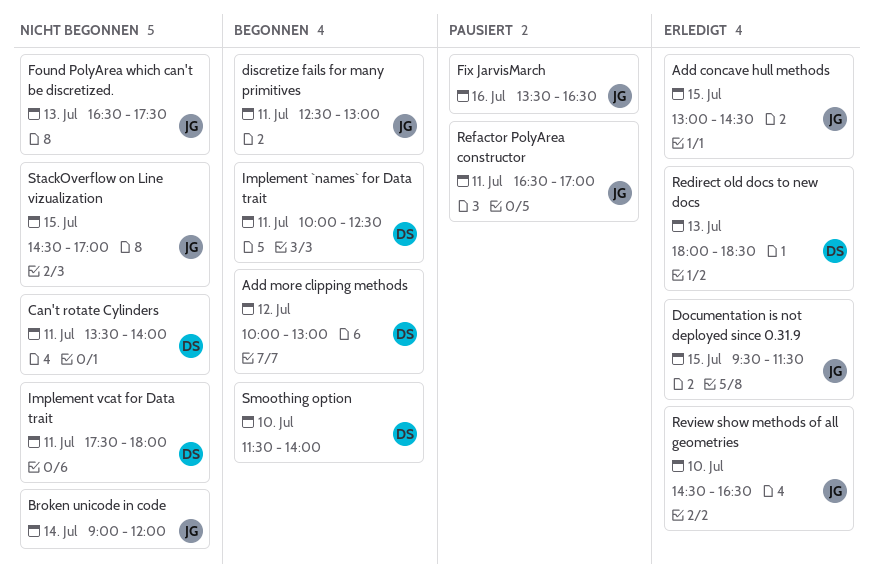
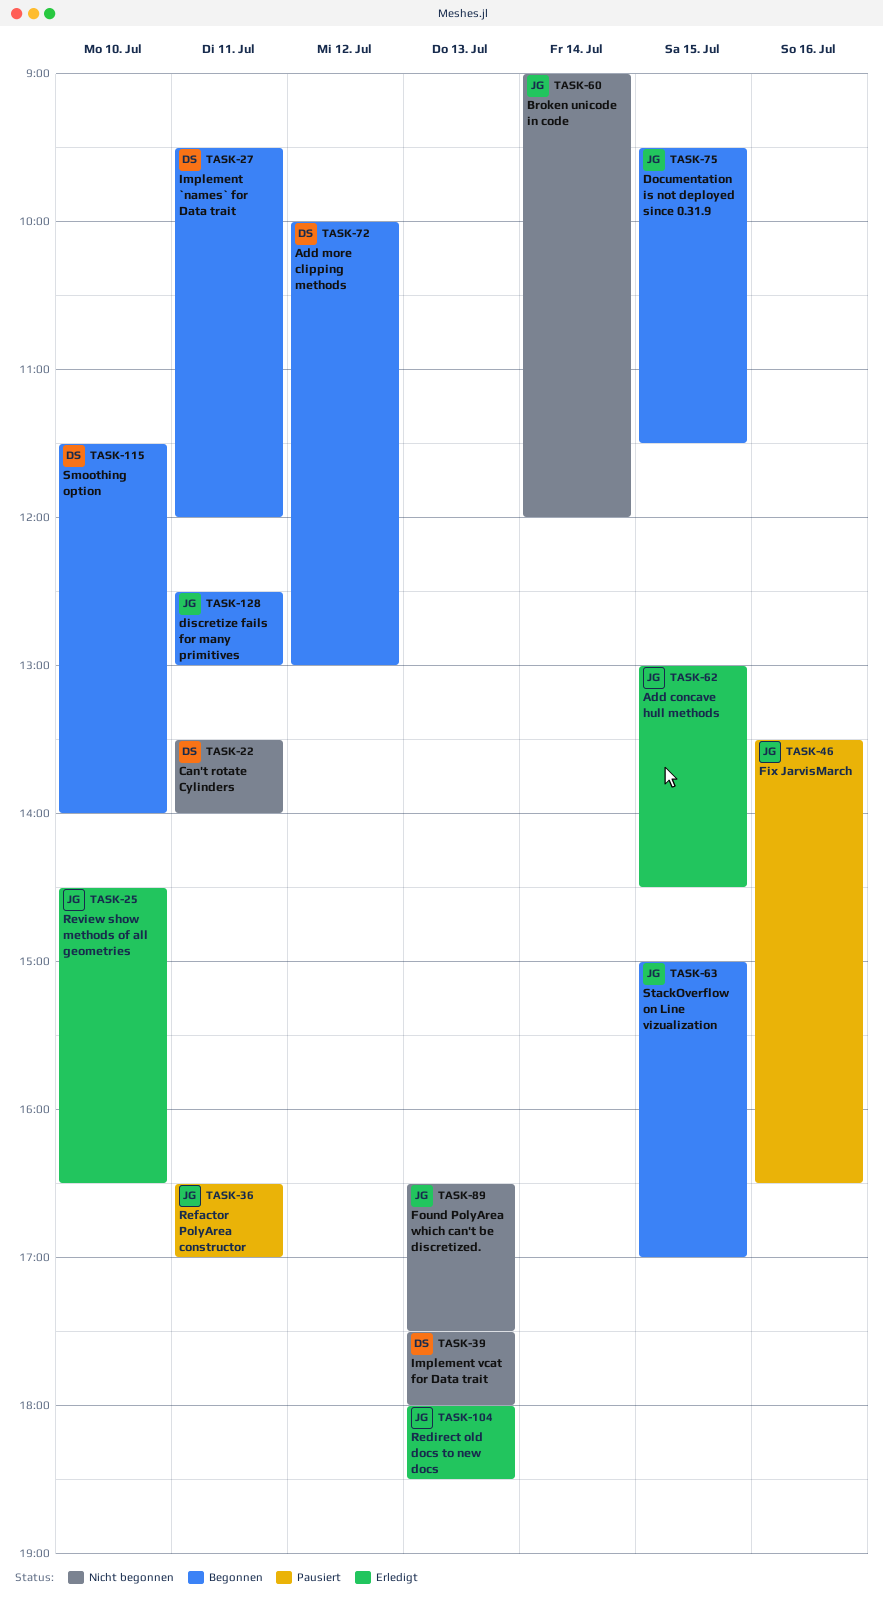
Documentation is not deployed since 0.31.9, status: Erledigt -> Begonnen
Implement `names` for Data trait, begins: 10:00 -> 09:30
Implement `names` for Data trait, ends: 12:30 -> 12:00
Implement vcat for Data trait, day: Jul 11 -> Jul 13
Redirect old docs to new docs, owner: DS -> JG
StackOverflow on Line vizualization, status: Nicht begonnen -> Begonnen
StackOverflow on Line vizualization, begins: 14:30 -> 15:00

